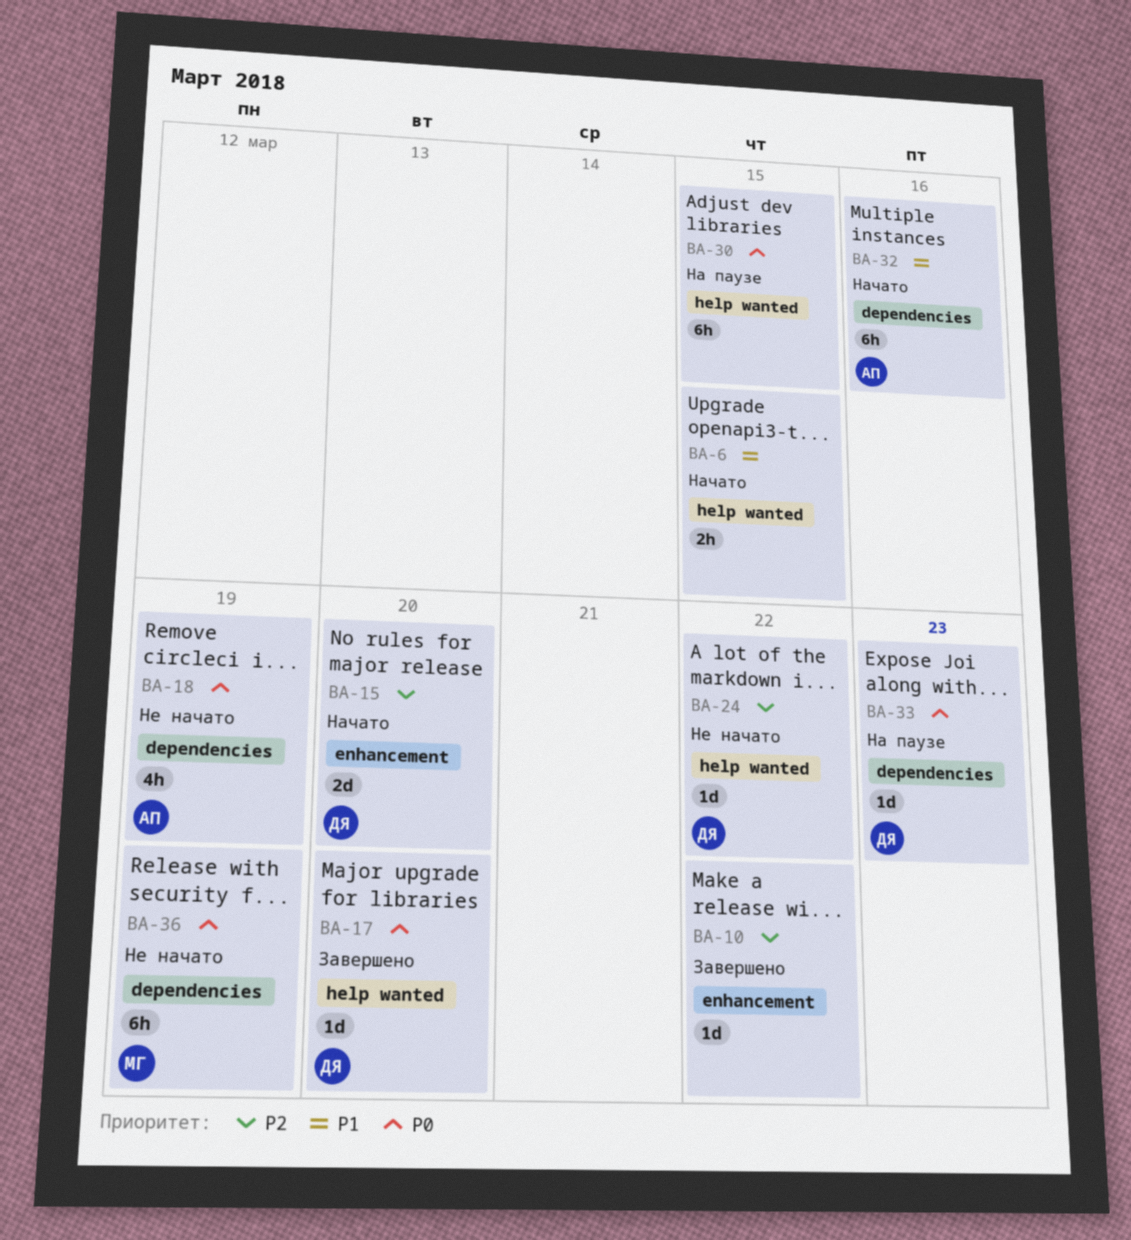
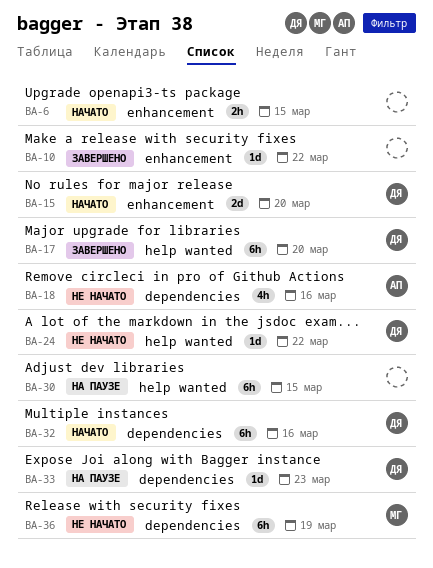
BA-6, label: help wanted -> enhancement
BA-17, estimate: 1d -> 6h
BA-18, due: Mar 19 -> Mar 16
BA-32, owner: АП -> ДЯ

